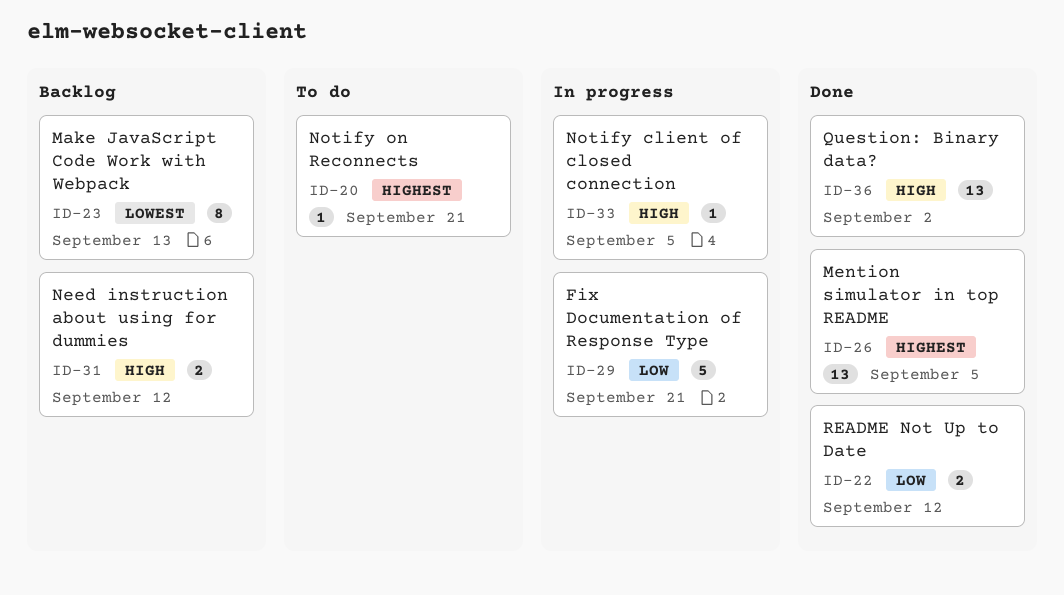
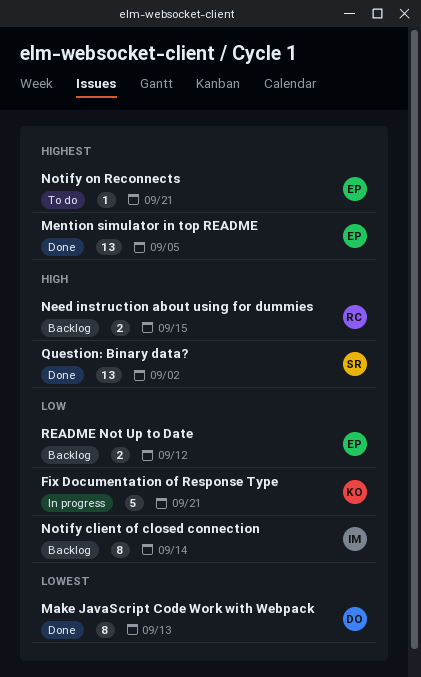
Make JavaScript Code Work with Webpack, status: Backlog -> Done
Need instruction about using for dummies, due: Sep 12 -> Sep 15
Notify client of closed connection, status: In progress -> Backlog
Notify client of closed connection, priority: High -> Low
Notify client of closed connection, estimate: 1 -> 8
Notify client of closed connection, due: Sep 5 -> Sep 14
README Not Up to Date, status: Done -> Backlog

